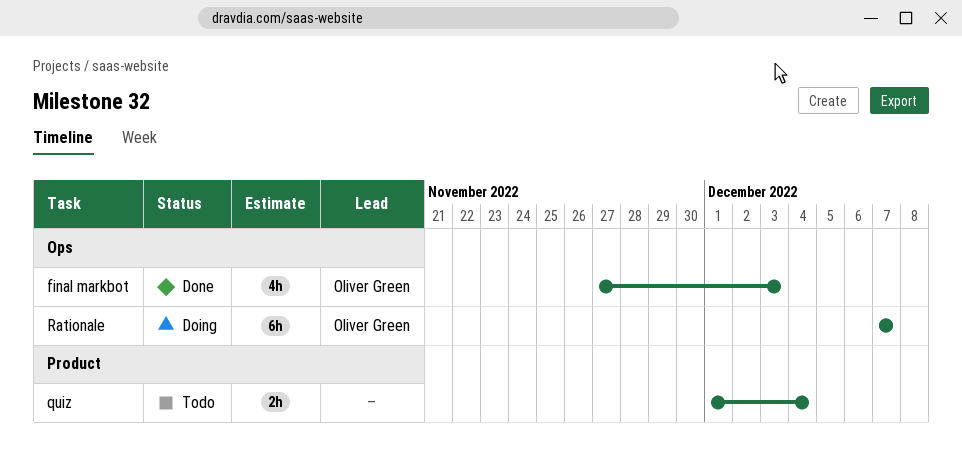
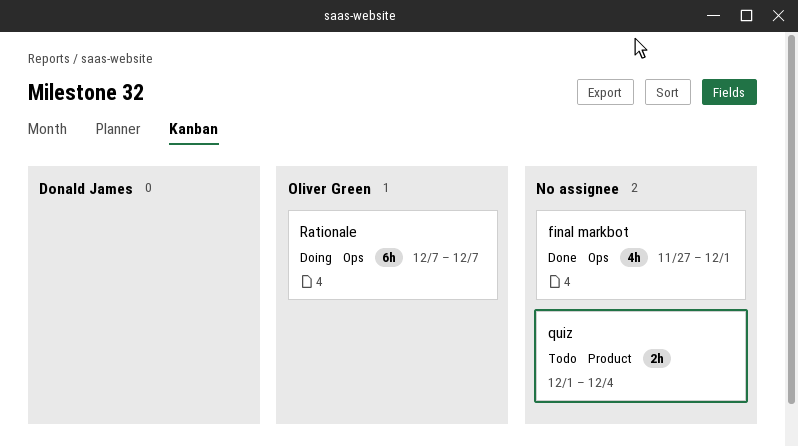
final markbot, owner: Oliver Green -> none
final markbot, due: Dec 3 -> Dec 1

